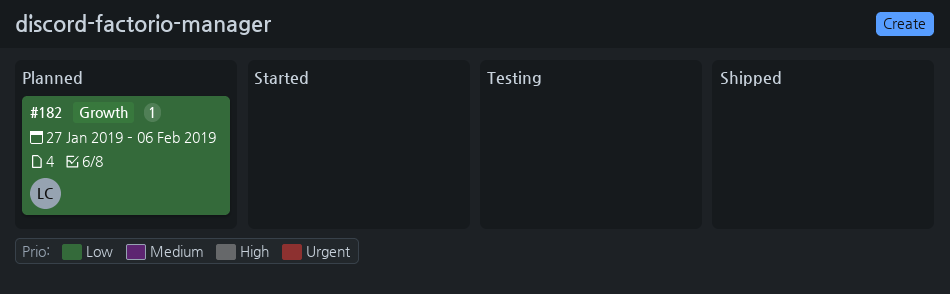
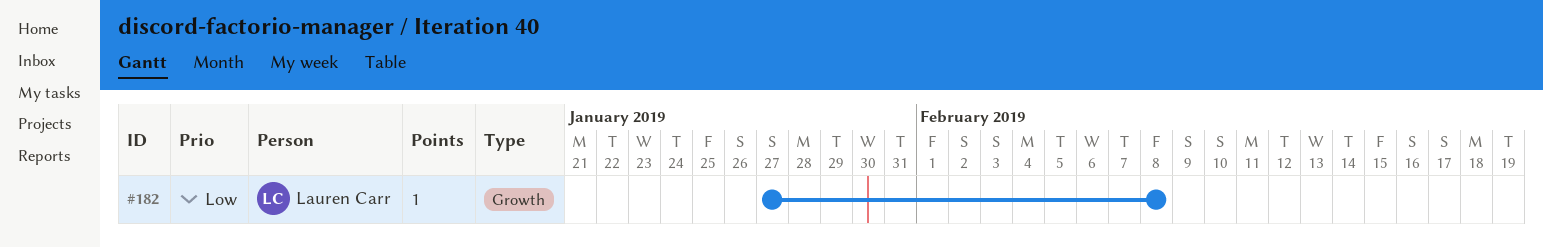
#182, due: Feb 6 -> Feb 8

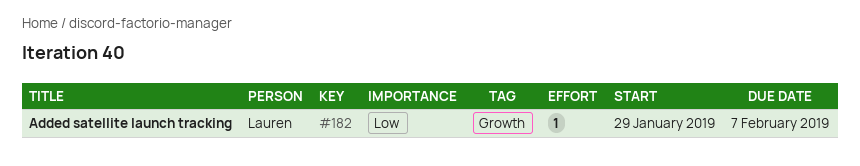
#182, start: Jan 27 -> Jan 29
#182, due: Feb 8 -> Feb 7

